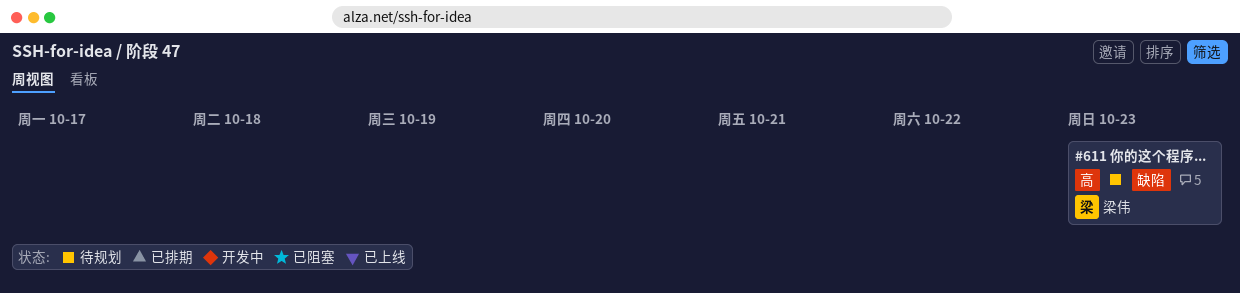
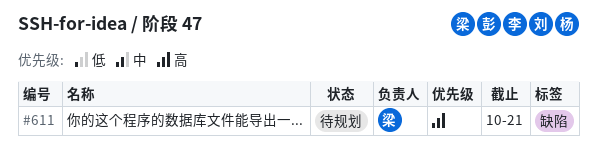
#611, due: Oct 23 -> Oct 21

